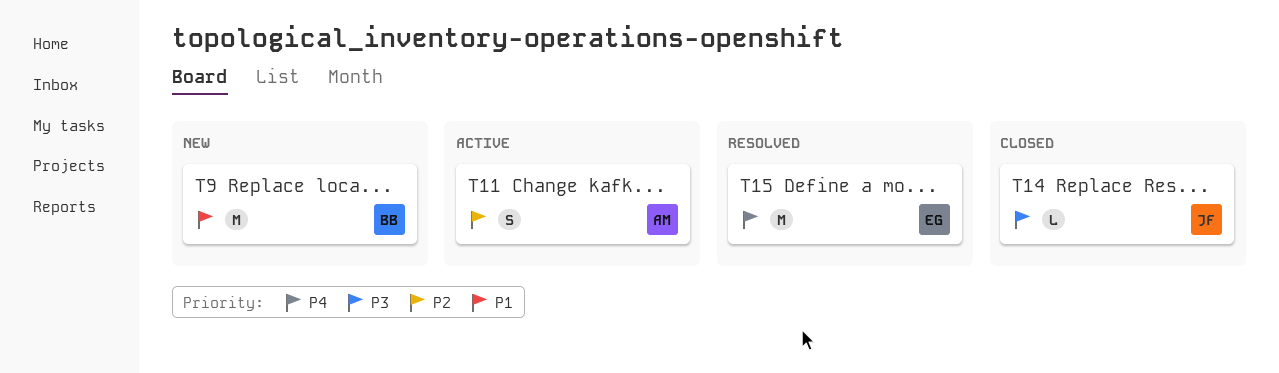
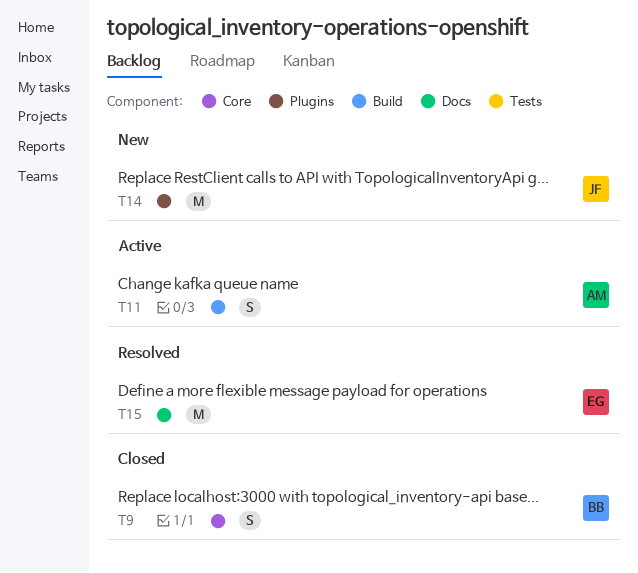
T9, status: New -> Closed
T9, estimate: M -> S
T14, status: Closed -> New
T14, estimate: L -> M

